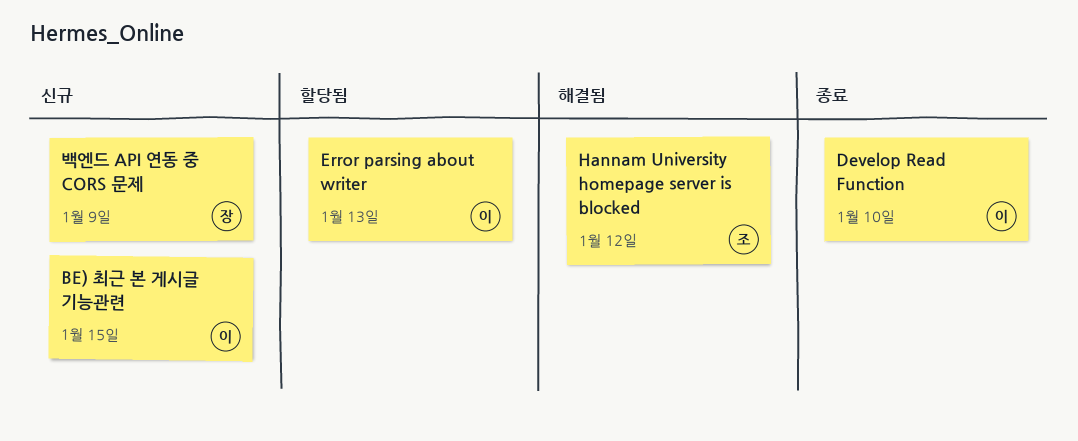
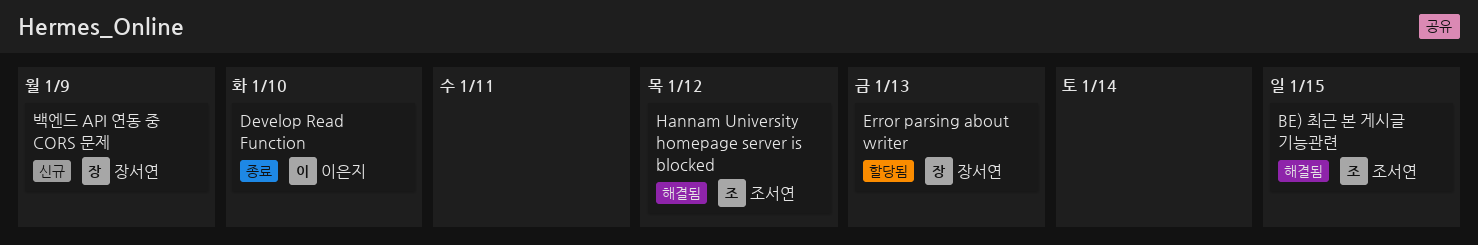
BE) 최근 본 게시글 기능관련, status: 신규 -> 해결됨
BE) 최근 본 게시글 기능관련, owner: 이은지 -> 조서연
Error parsing about writer, owner: 이은지 -> 장서연

